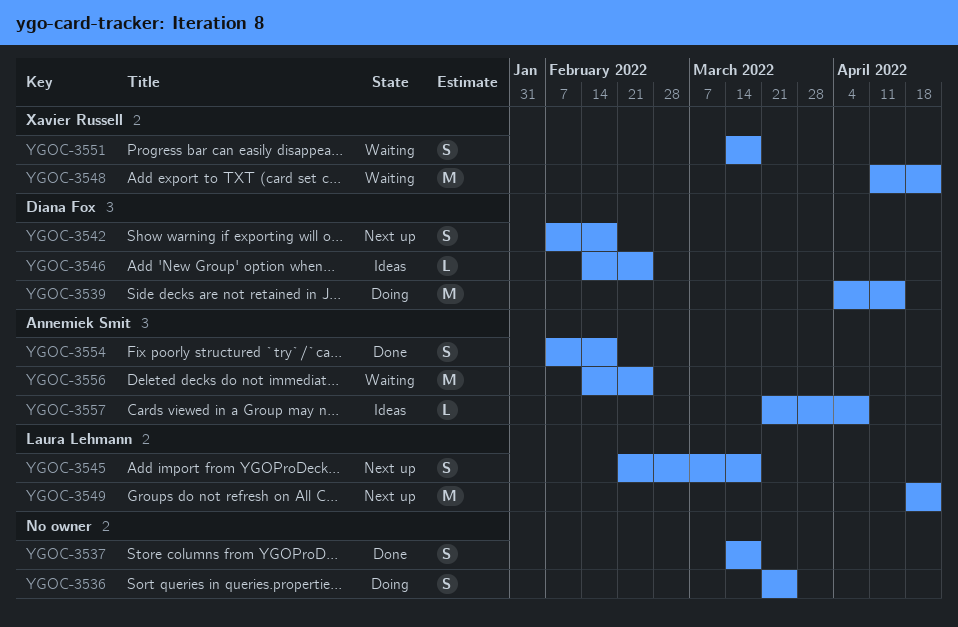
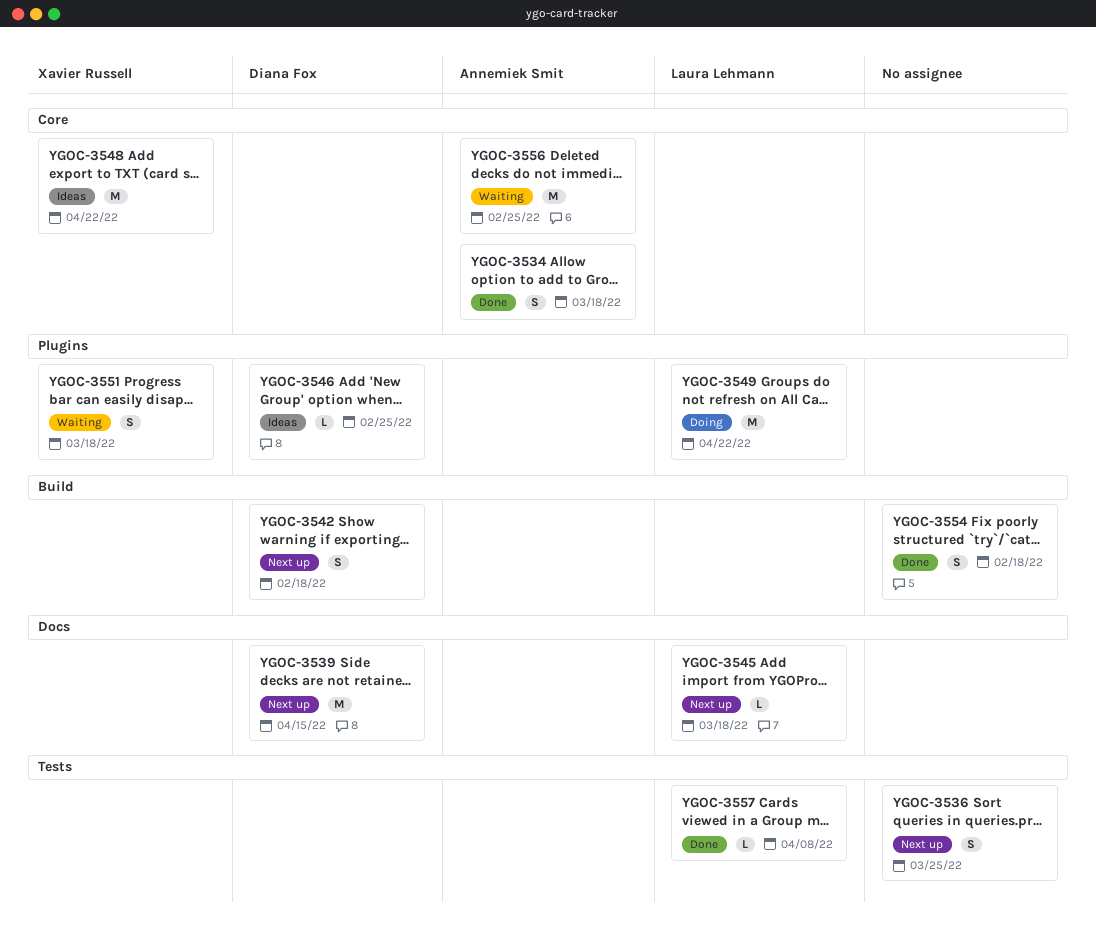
YGOC-3534: none -> present
YGOC-3536, status: Doing -> Next up
YGOC-3537: present -> none
YGOC-3539, status: Doing -> Next up
YGOC-3545, estimate: S -> L
YGOC-3548, status: Waiting -> Ideas
YGOC-3549, status: Next up -> Doing
YGOC-3554, owner: Annemiek Smit -> none
YGOC-3557, status: Ideas -> Done
YGOC-3557, owner: Annemiek Smit -> Laura Lehmann

